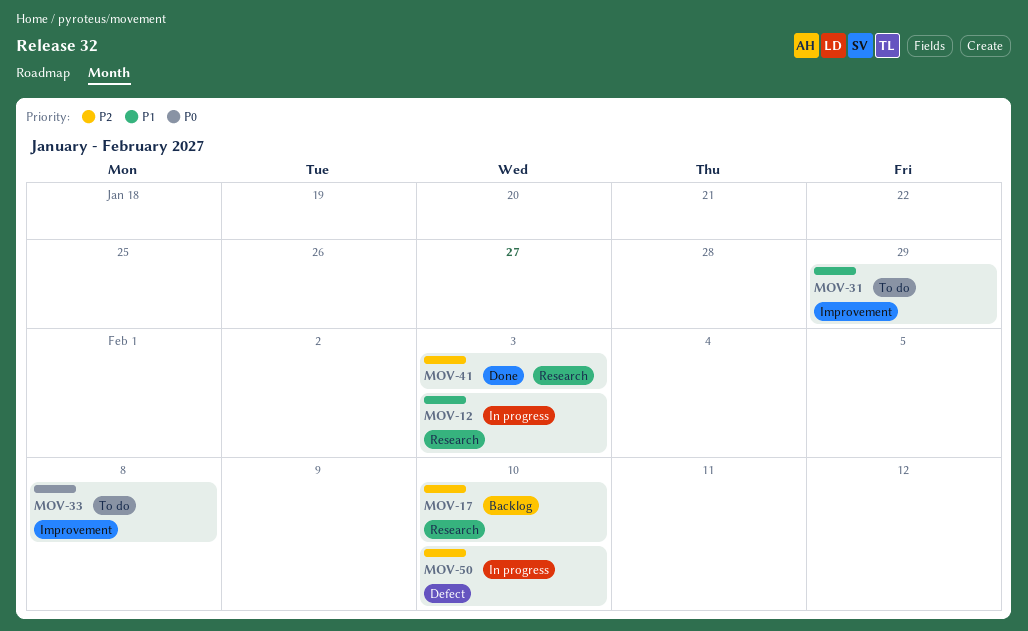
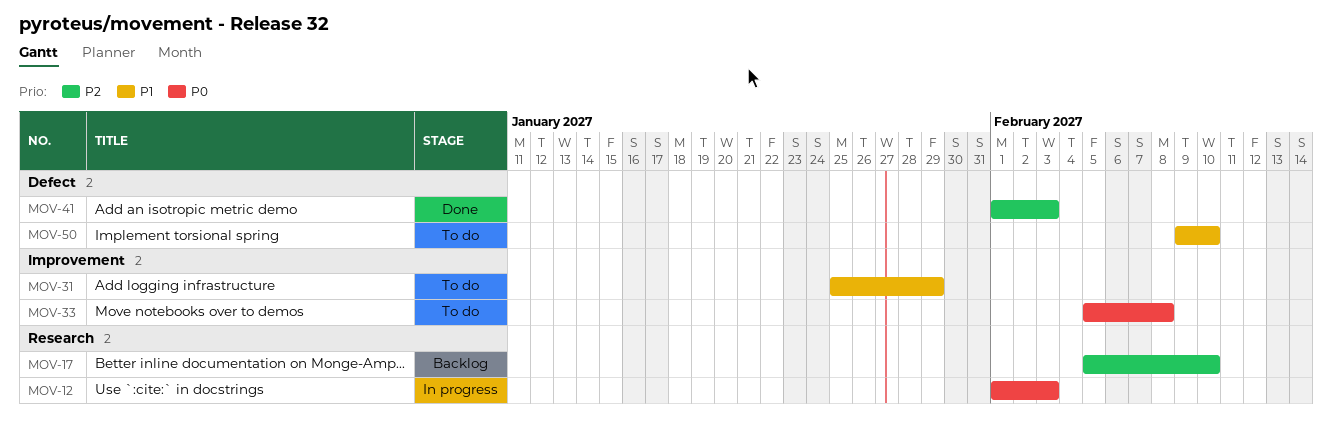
MOV-12, priority: P1 -> P0
MOV-41, label: Research -> Defect
MOV-50, status: In progress -> To do
MOV-50, priority: P2 -> P1

